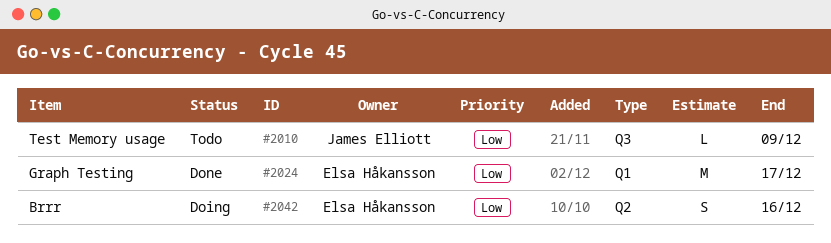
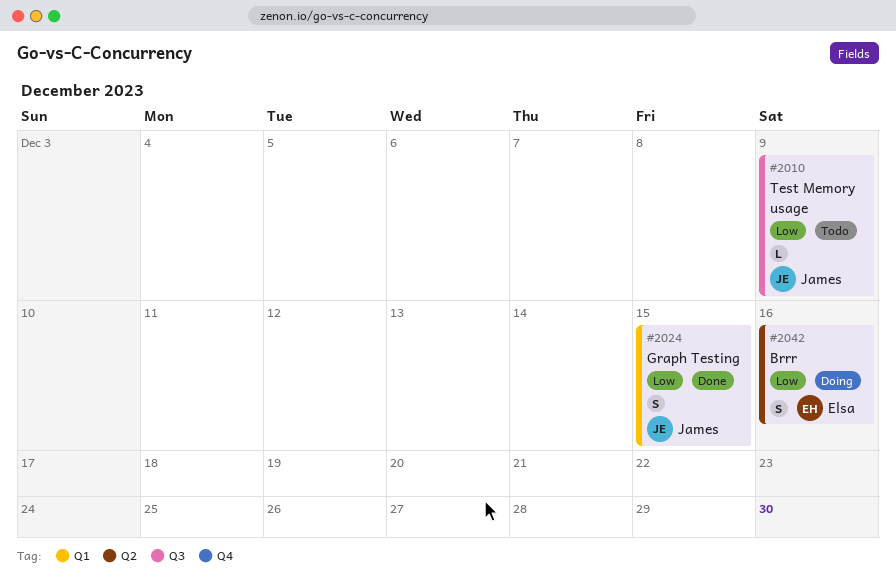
#2024, owner: Elsa Håkansson -> James Elliott
#2024, estimate: M -> S
#2024, due: Dec 17 -> Dec 15

